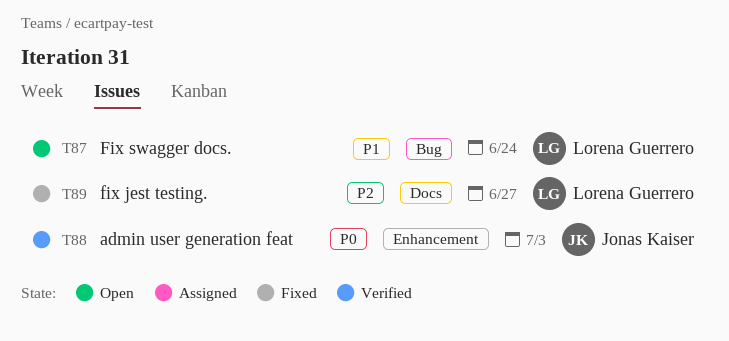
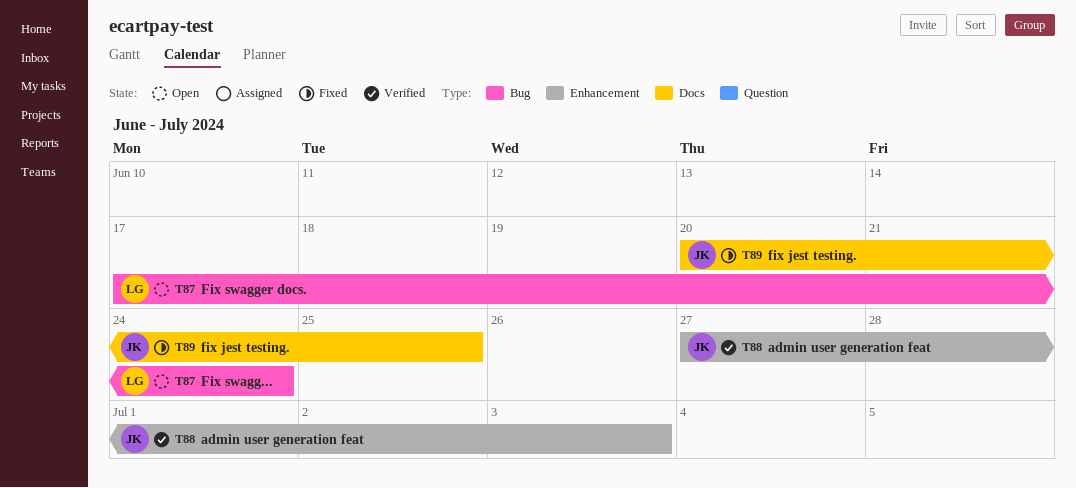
T89, owner: Lorena Guerrero -> Jonas Kaiser
T89, due: Jun 27 -> Jun 25

